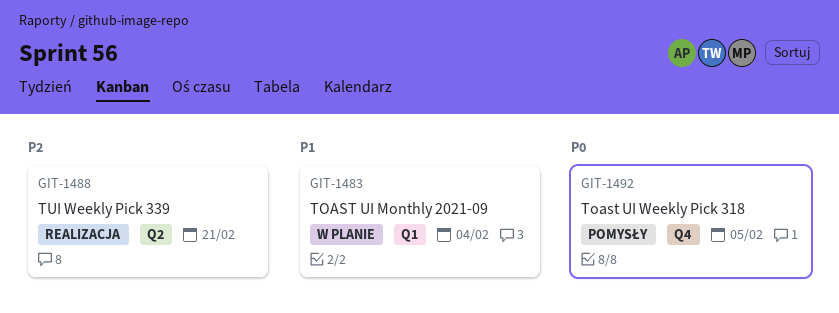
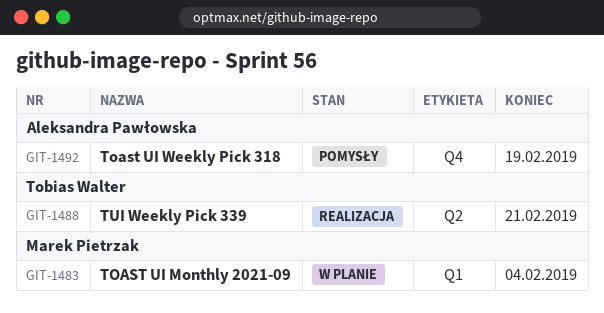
GIT-1492, due: Feb 5 -> Feb 19

